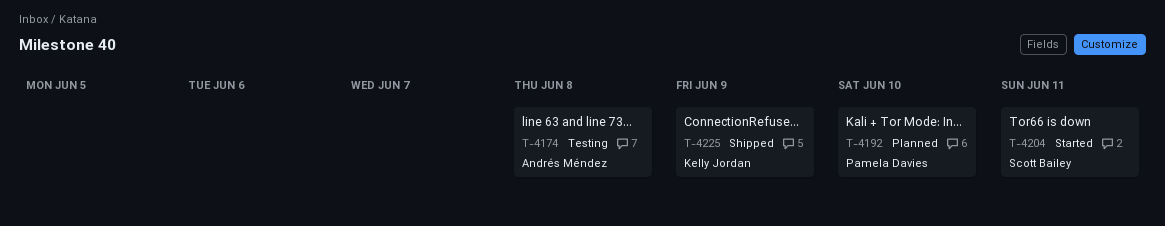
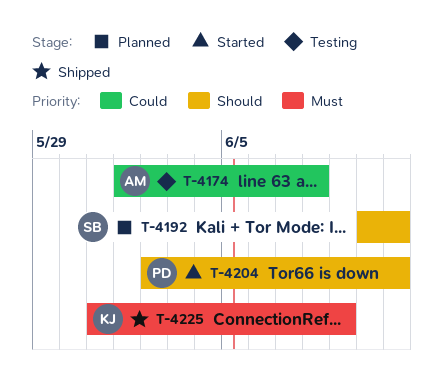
T-4192, owner: Pamela Davies -> Scott Bailey
T-4192, due: Jun 10 -> Jun 11
T-4204, owner: Scott Bailey -> Pamela Davies

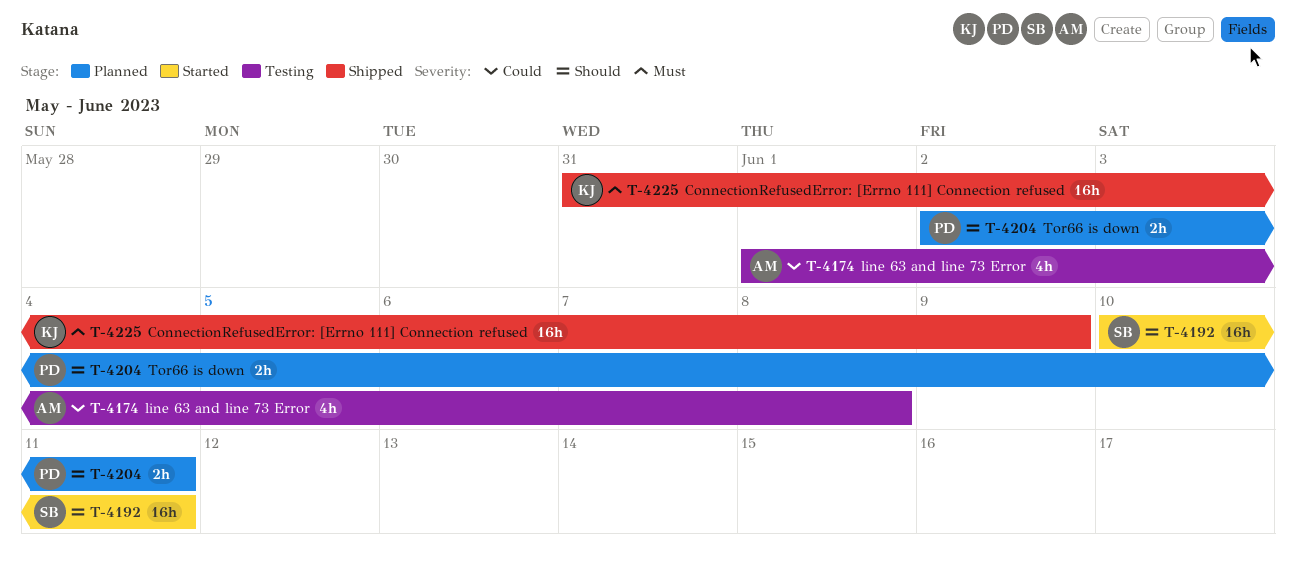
T-4192, status: Planned -> Started
T-4204, status: Started -> Planned

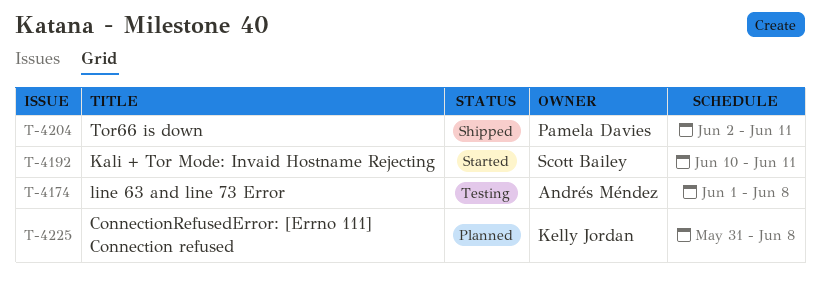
T-4204, status: Planned -> Shipped
T-4225, status: Shipped -> Planned
T-4225, due: Jun 9 -> Jun 8

